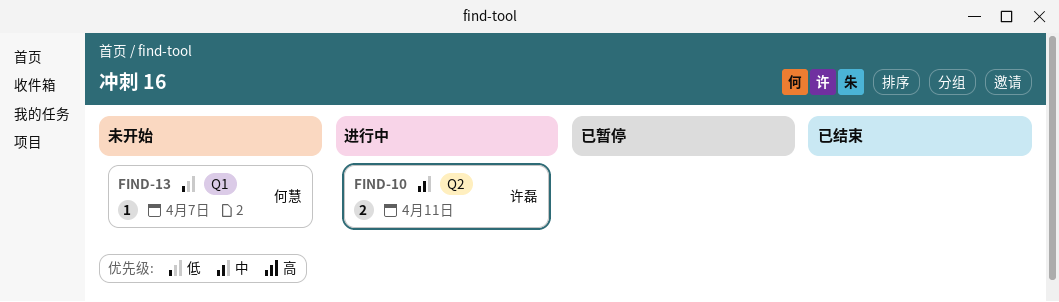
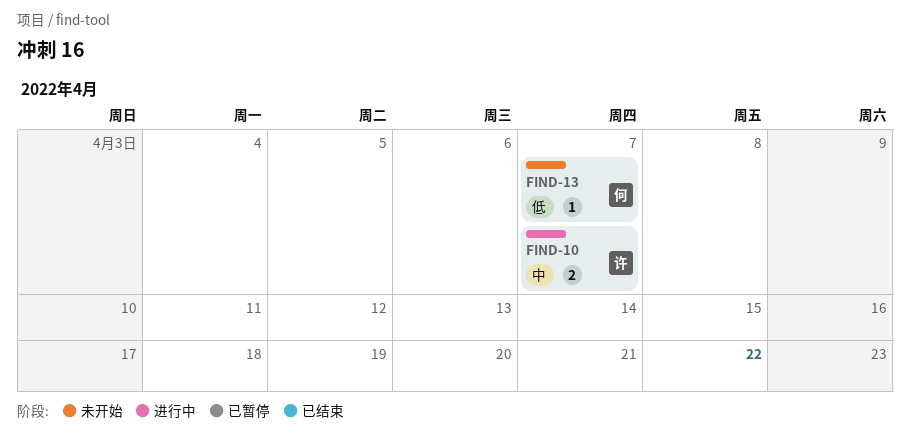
FIND-10, due: Apr 11 -> Apr 7

